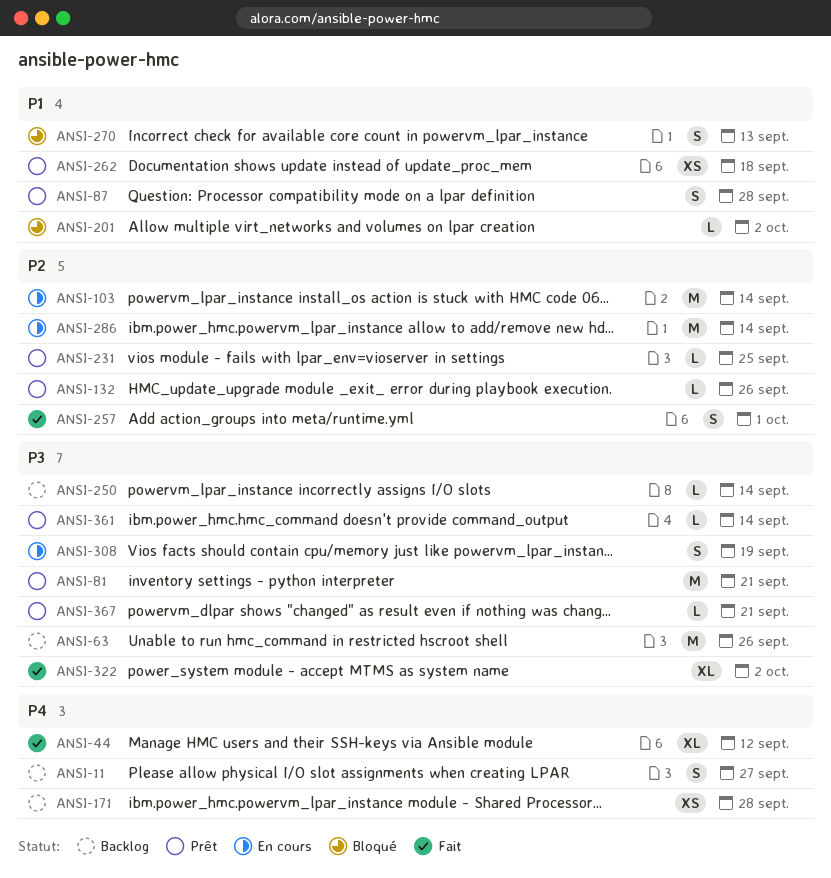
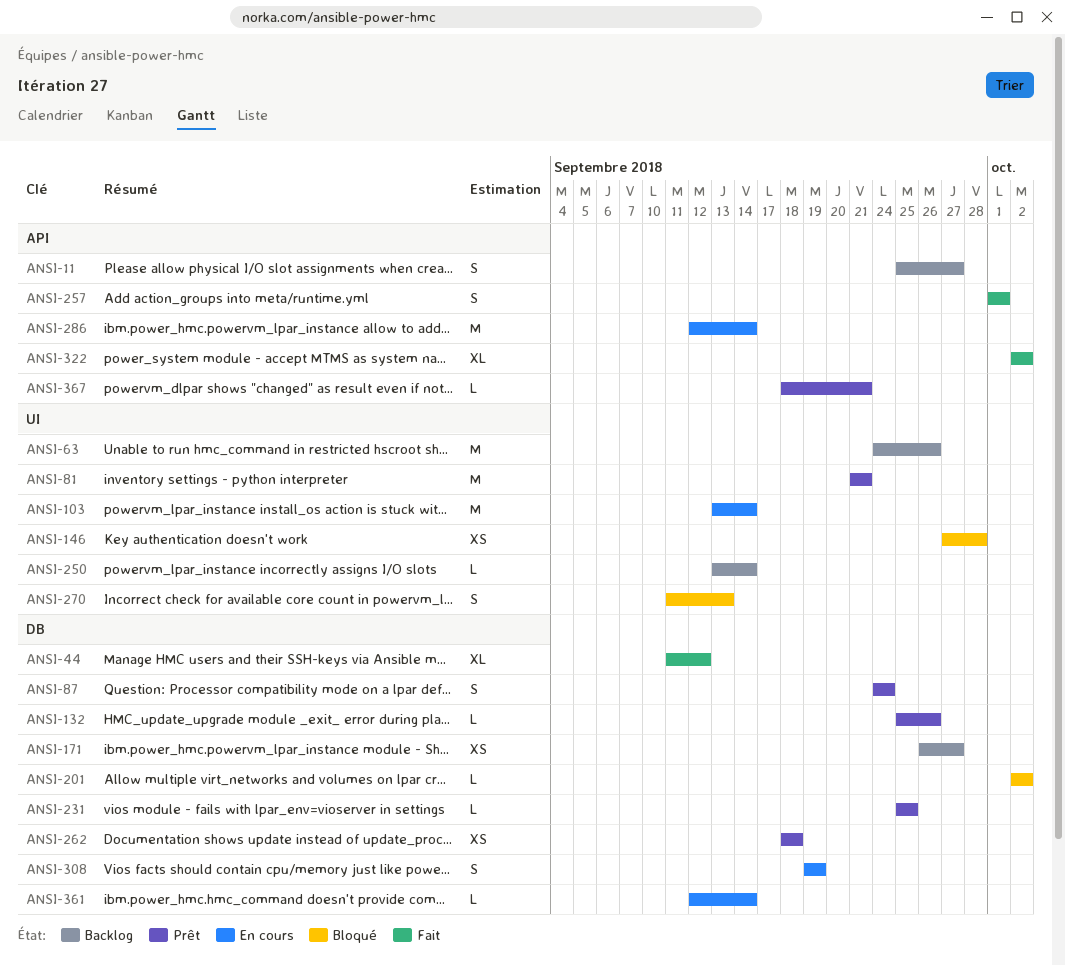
ANSI-87, due: Sep 28 -> Sep 24
ANSI-146: none -> present
ANSI-171, due: Sep 28 -> Sep 27
ANSI-361, status: Prêt -> En cours

